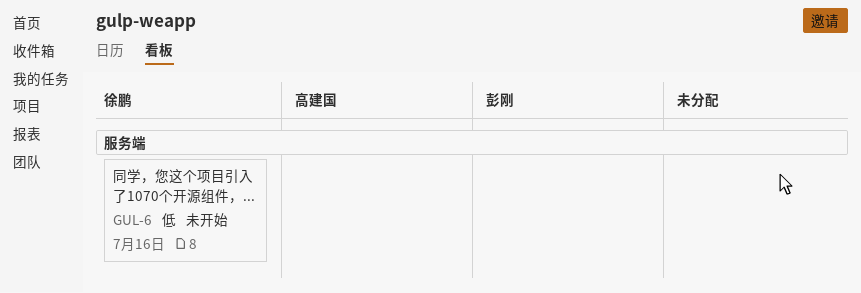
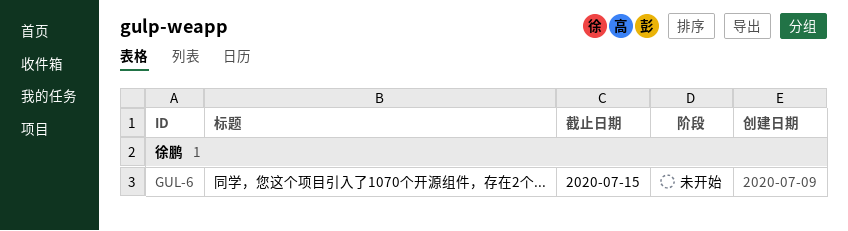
GUL-6, due: Jul 16 -> Jul 15

